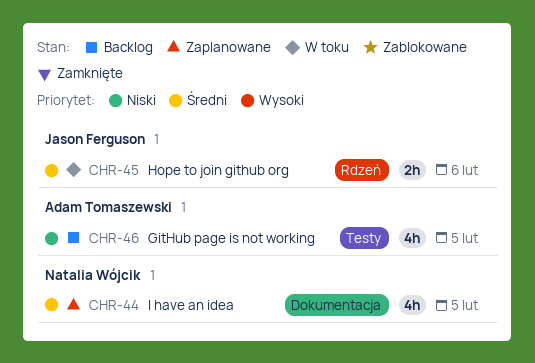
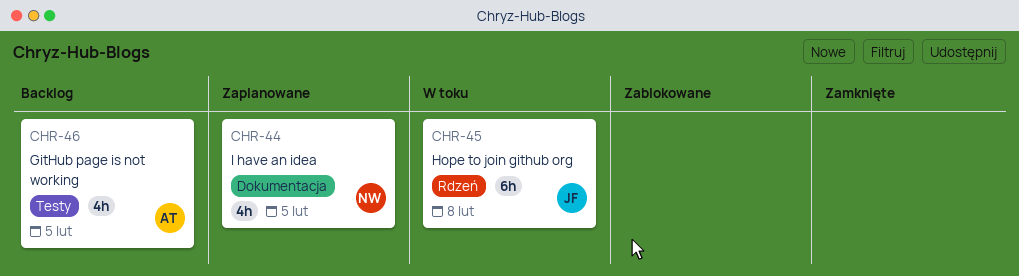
CHR-45, estimate: 2h -> 6h
CHR-45, due: Feb 6 -> Feb 8

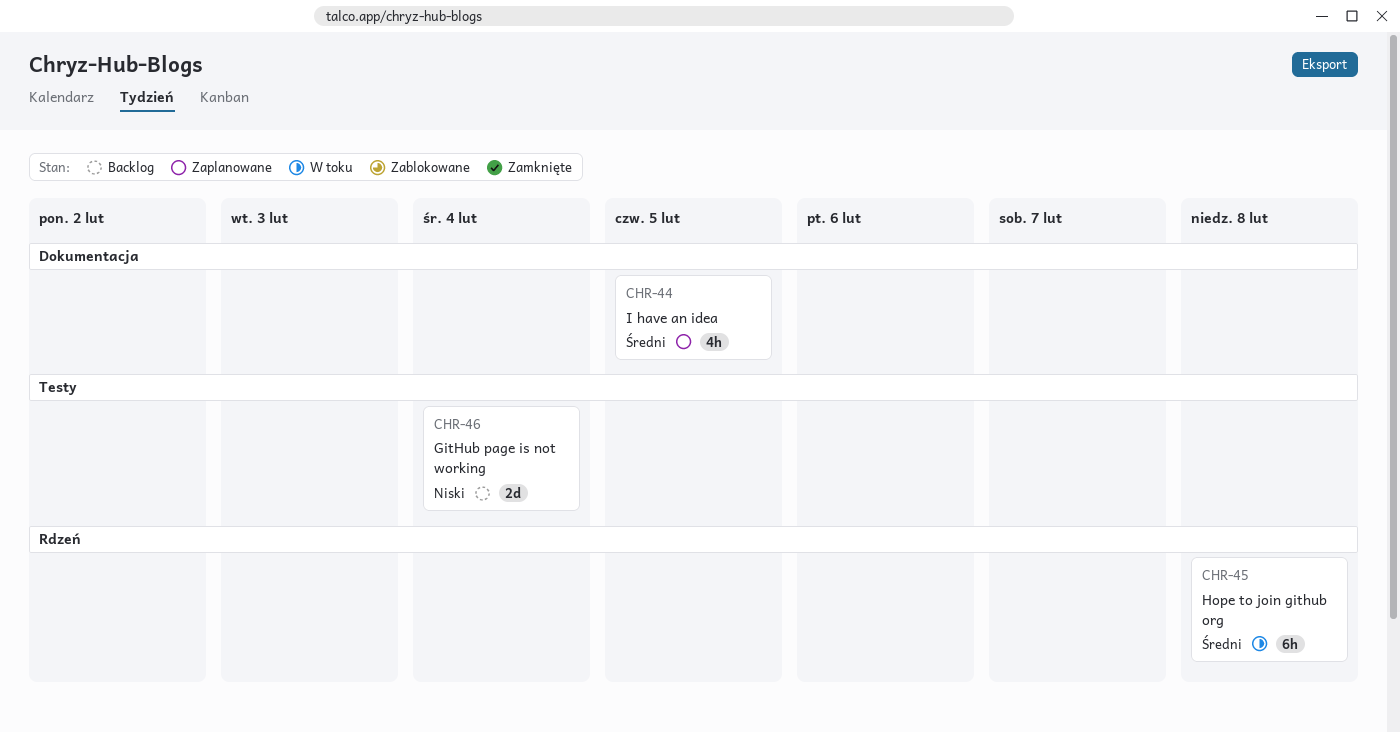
CHR-46, estimate: 4h -> 2d
CHR-46, due: Feb 5 -> Feb 4

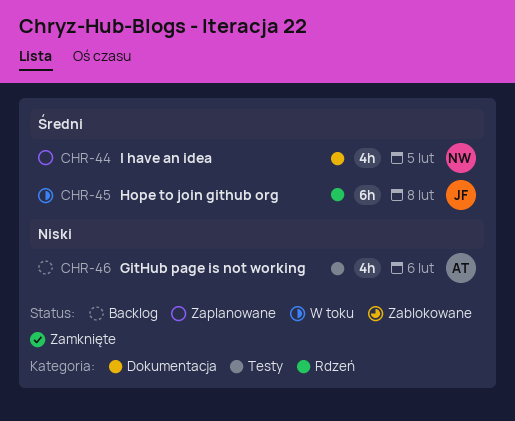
CHR-46, estimate: 2d -> 4h
CHR-46, due: Feb 4 -> Feb 6

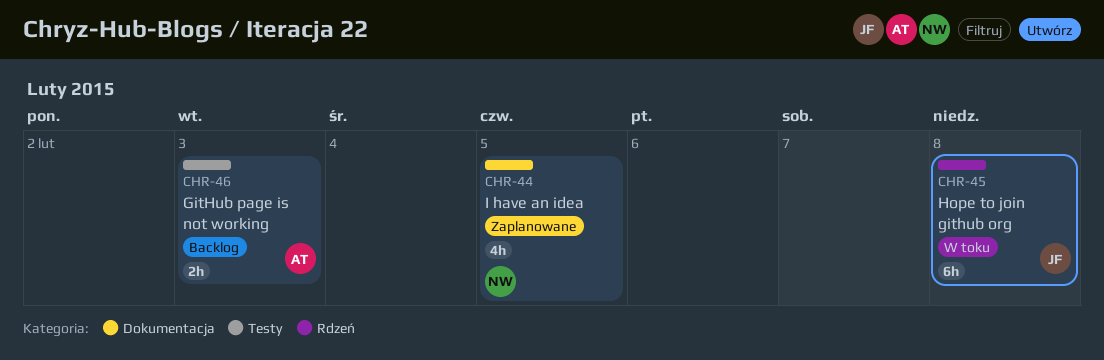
CHR-46, estimate: 4h -> 2h
CHR-46, due: Feb 6 -> Feb 3

